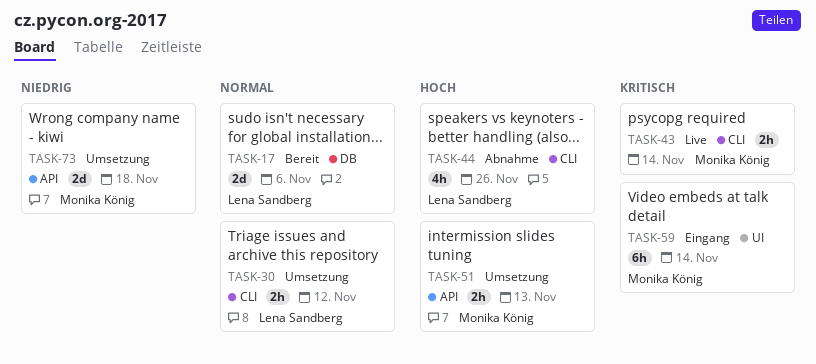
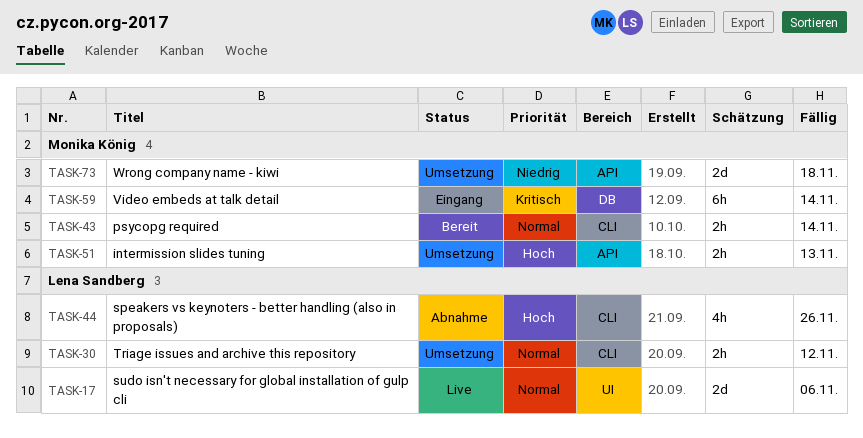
TASK-17, status: Bereit -> Live
TASK-17, label: DB -> UI
TASK-43, status: Live -> Bereit
TASK-43, priority: Kritisch -> Normal
TASK-59, label: UI -> DB

